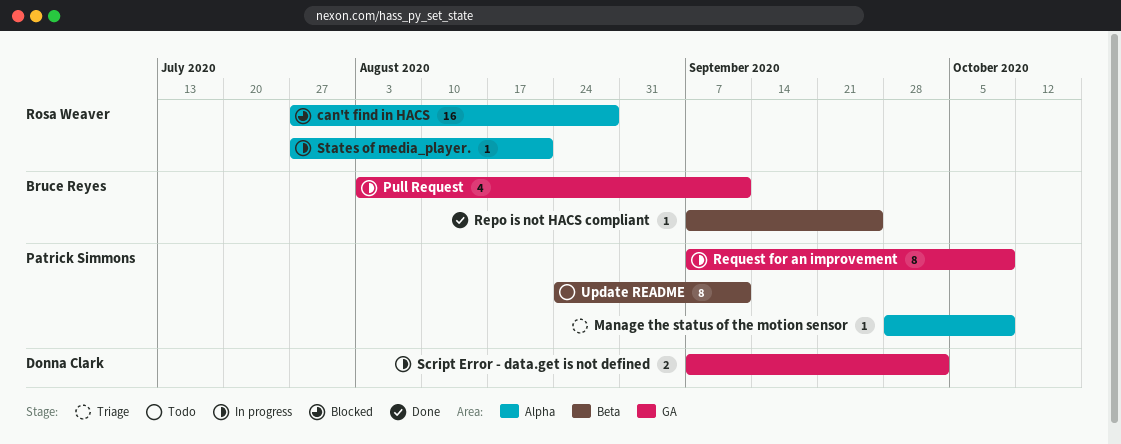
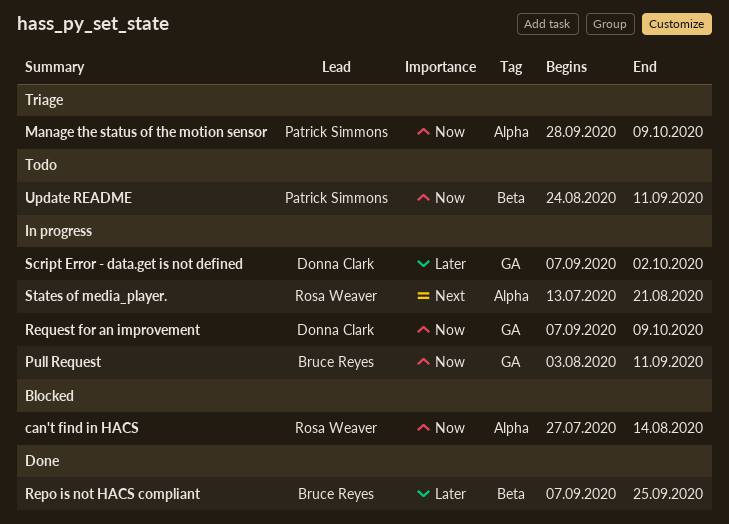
can't find in HACS, due: Aug 28 -> Aug 14
Request for an improvement, owner: Patrick Simmons -> Donna Clark
States of media_player., start: Jul 27 -> Jul 13

